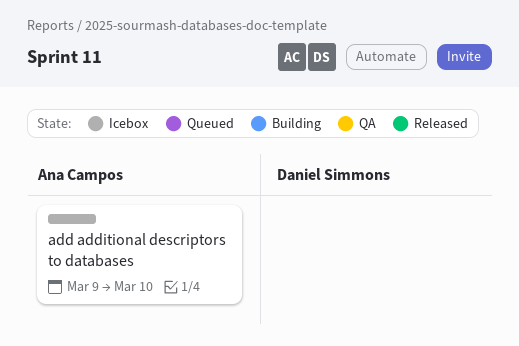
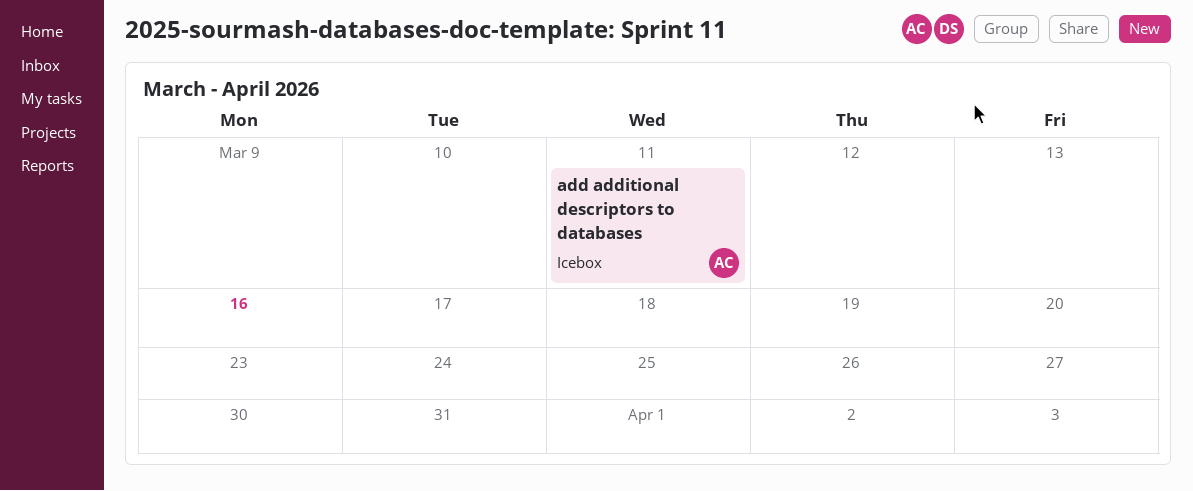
add additional descriptors to databases, due: Mar 10 -> Mar 11

